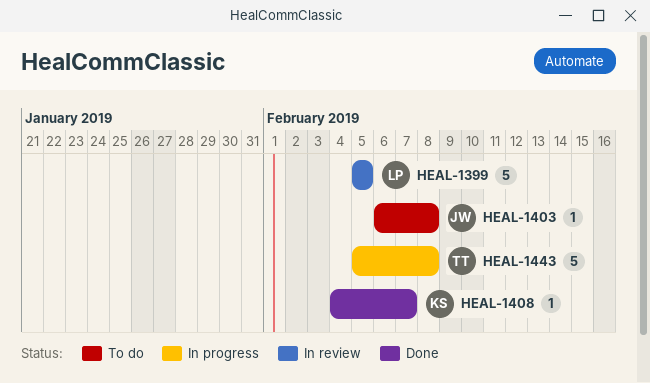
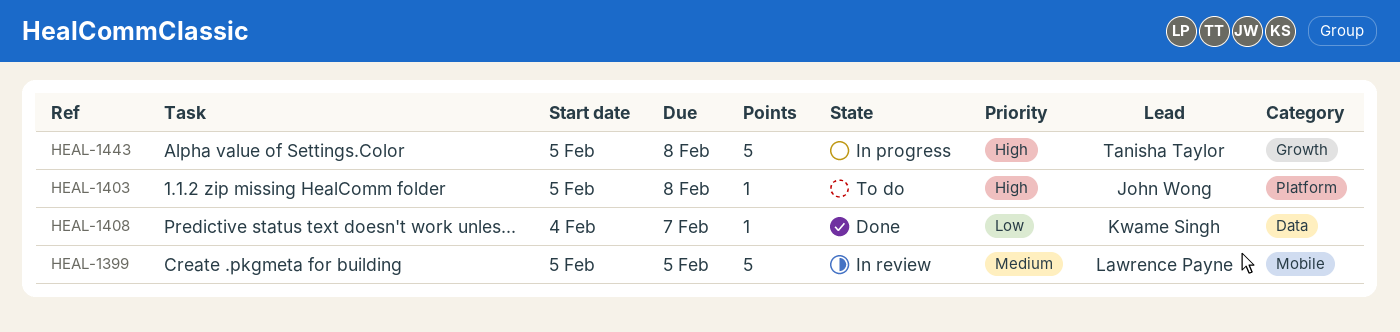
HEAL-1403, start: Feb 6 -> Feb 5

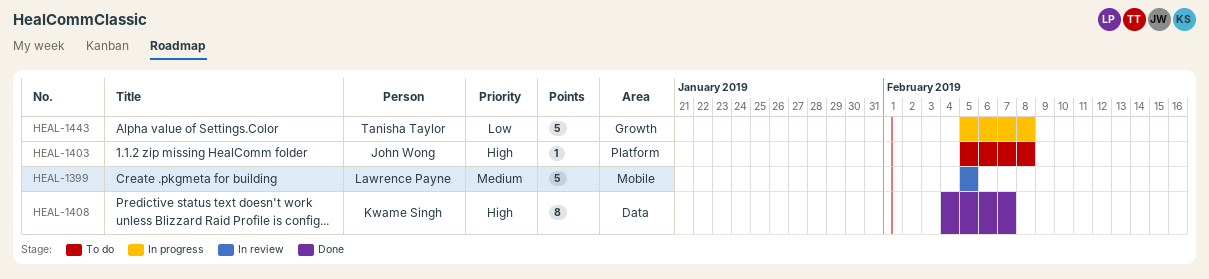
HEAL-1408, priority: Low -> High
HEAL-1408, estimate: 1 -> 8
HEAL-1443, priority: High -> Low

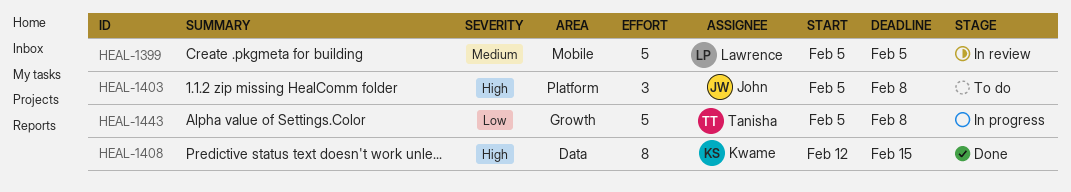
HEAL-1403, estimate: 1 -> 3
HEAL-1408, start: Feb 4 -> Feb 12
HEAL-1408, due: Feb 7 -> Feb 15

